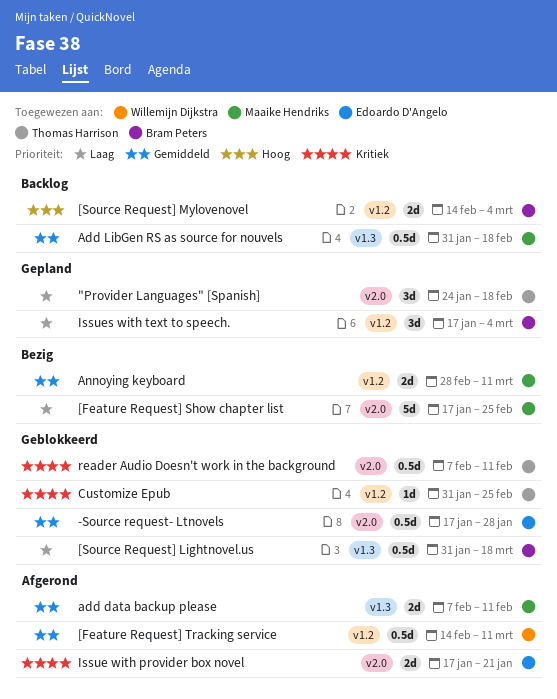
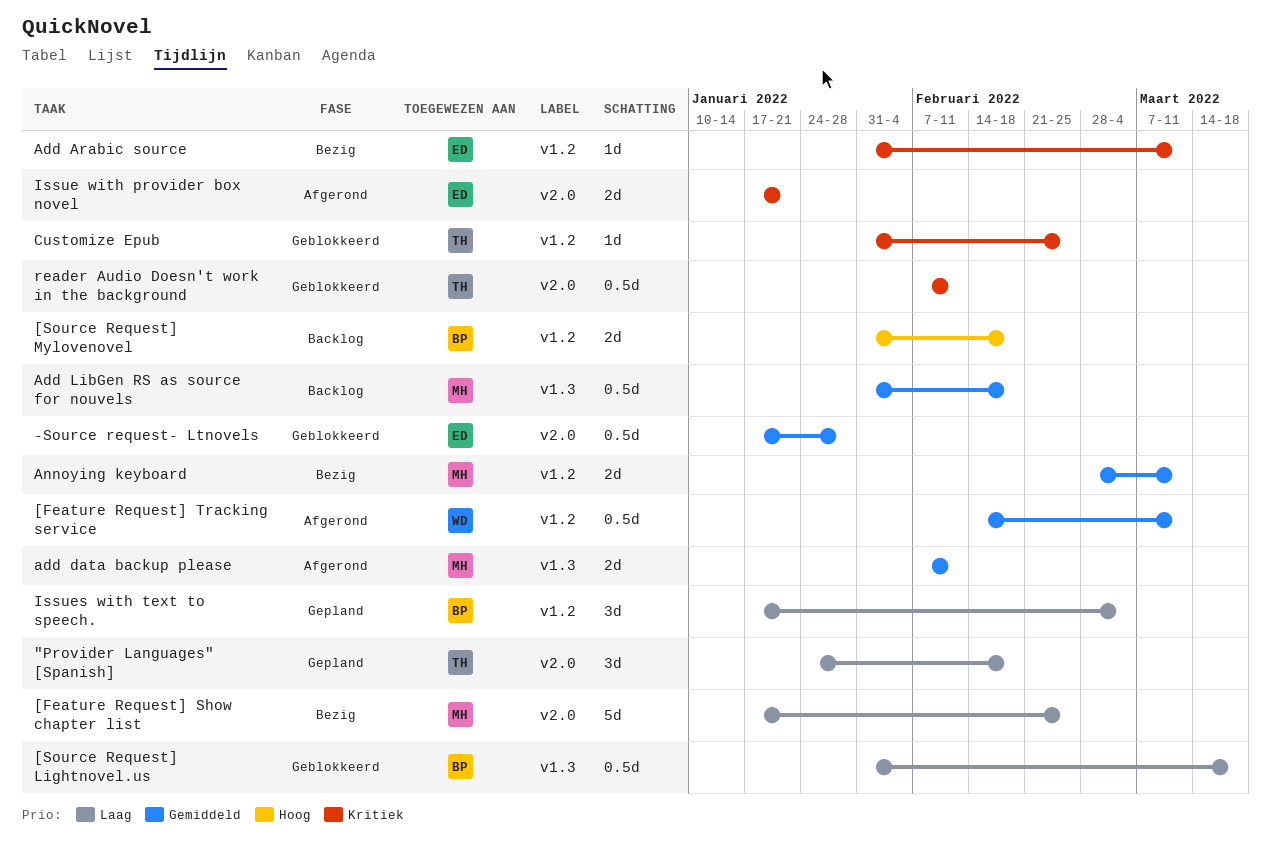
[Source Request] Mylovenovel, start: Feb 14 -> Jan 31
[Source Request] Mylovenovel, due: Mar 4 -> Feb 18
Add Arabic source: none -> present

